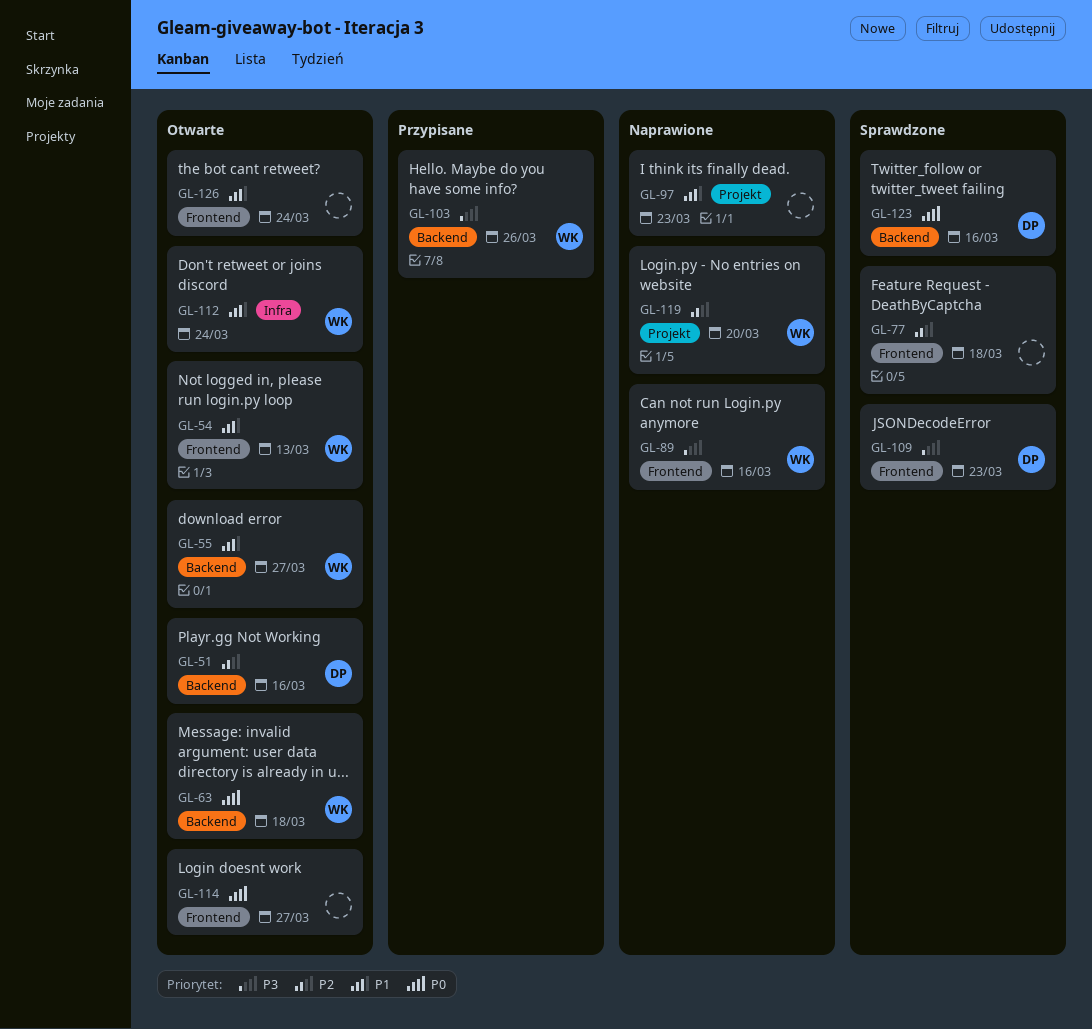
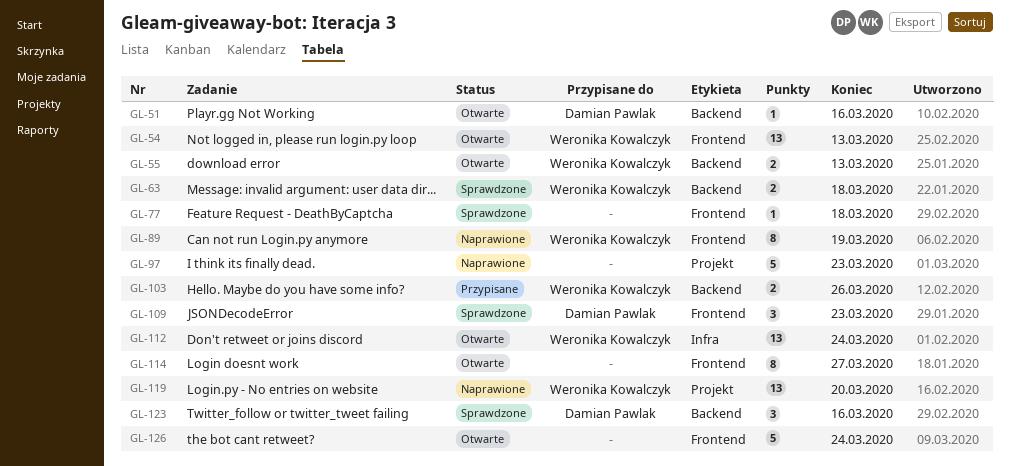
GL-55, due: Mar 27 -> Mar 13
GL-63, status: Otwarte -> Sprawdzone
GL-89, due: Mar 16 -> Mar 19

